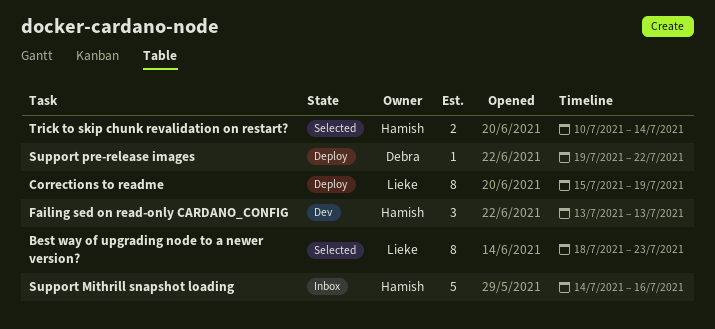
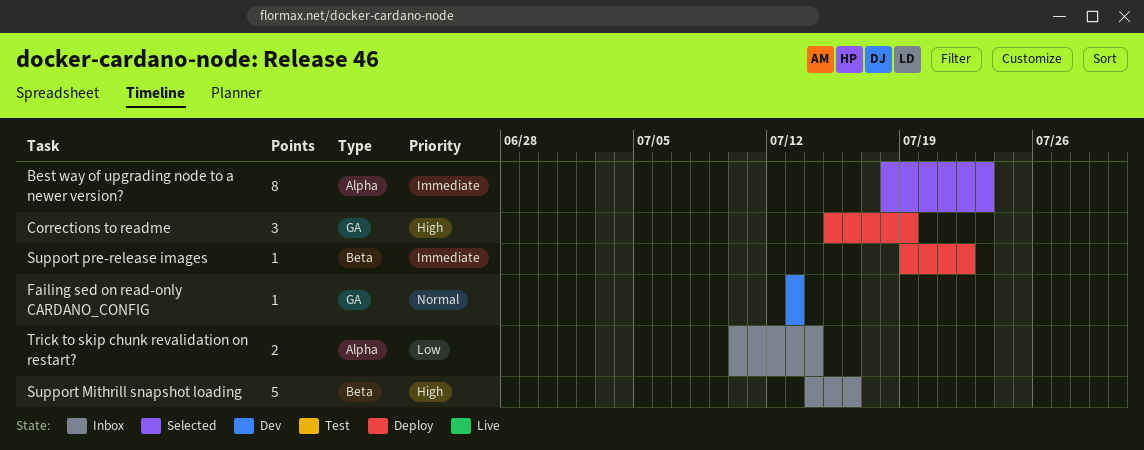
Corrections to readme, estimate: 8 -> 3
Failing sed on read-only CARDANO_CONFIG, estimate: 3 -> 1
Trick to skip chunk revalidation on restart?, status: Selected -> Inbox

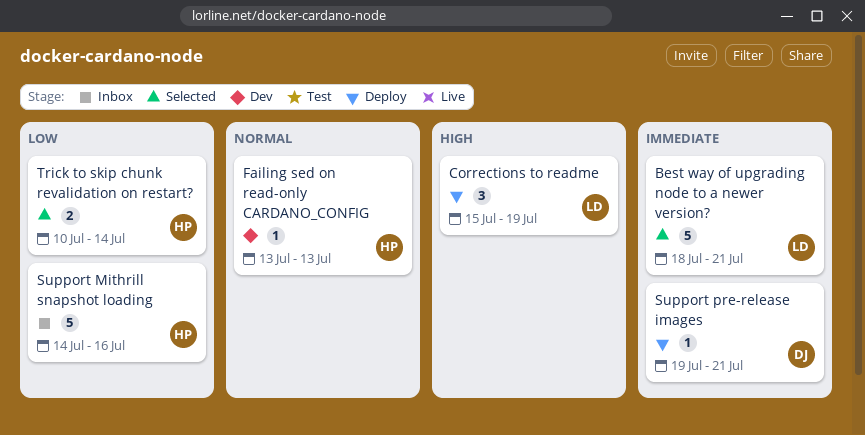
Best way of upgrading node to a newer version?, estimate: 8 -> 5
Best way of upgrading node to a newer version?, due: Jul 23 -> Jul 21
Support Mithrill snapshot loading, priority: High -> Low
Support pre-release images, due: Jul 22 -> Jul 21
Trick to skip chunk revalidation on restart?, status: Inbox -> Selected

